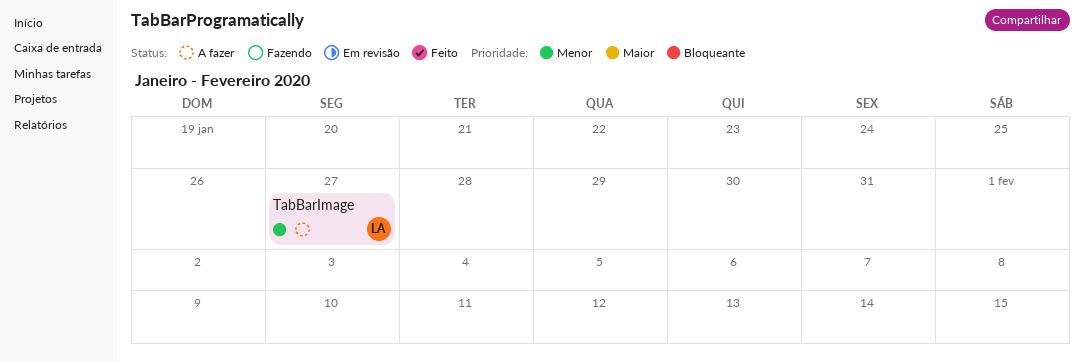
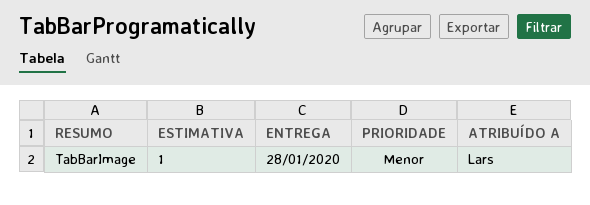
TabBarImage, due: Jan 27 -> Jan 28

